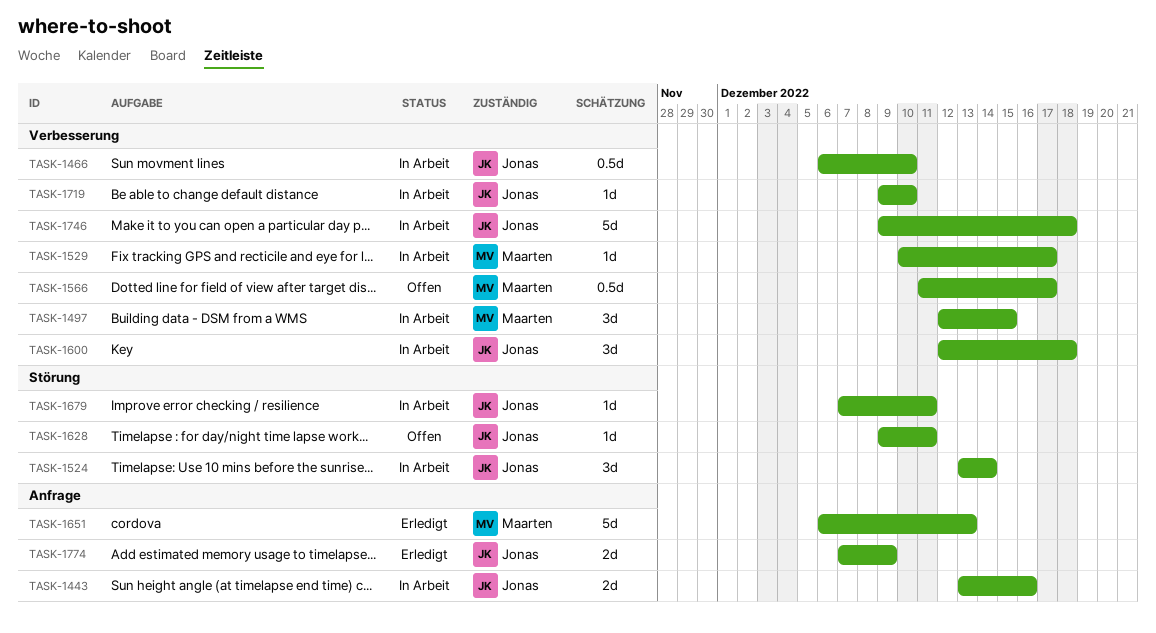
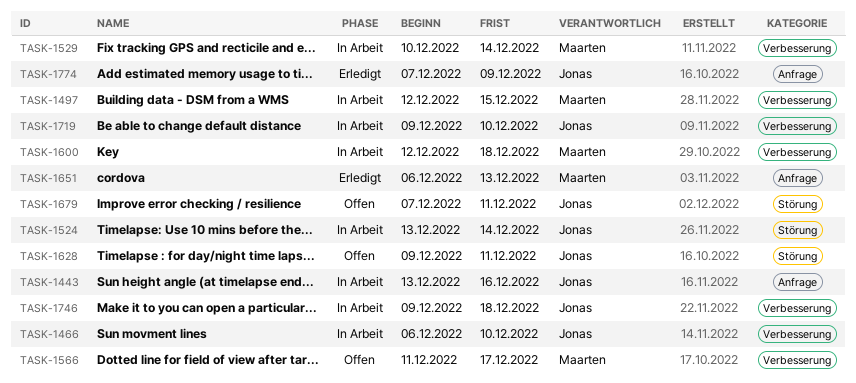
TASK-1529, due: Dec 17 -> Dec 14
TASK-1600, owner: Jonas -> Maarten
TASK-1679, status: In Arbeit -> Offen

